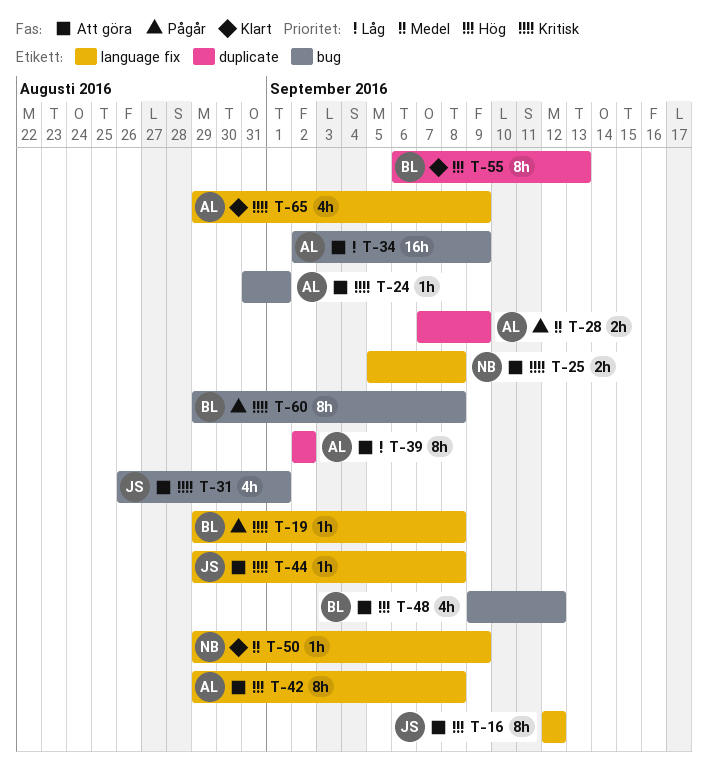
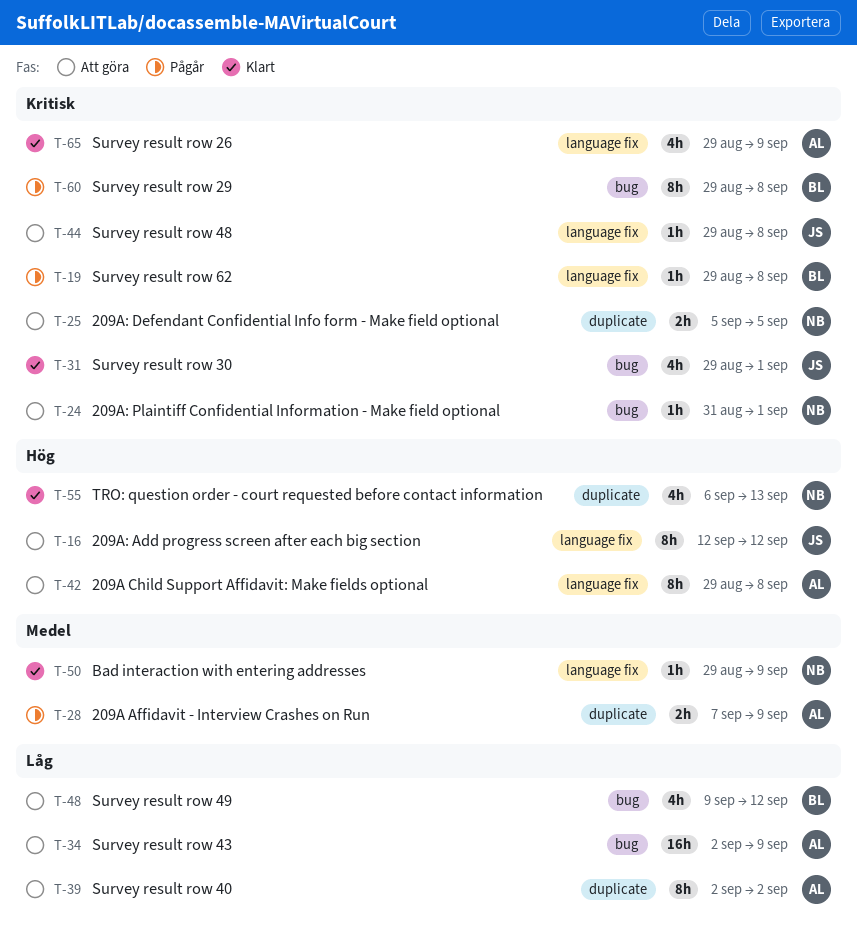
T-24, owner: AL -> NB
T-25, label: language fix -> duplicate
T-25, due: Sep 8 -> Sep 5
T-31, status: Att göra -> Klart
T-31, start: Aug 26 -> Aug 29
T-48, priority: Hög -> Låg
T-55, owner: BL -> NB
T-55, estimate: 8h -> 4h

